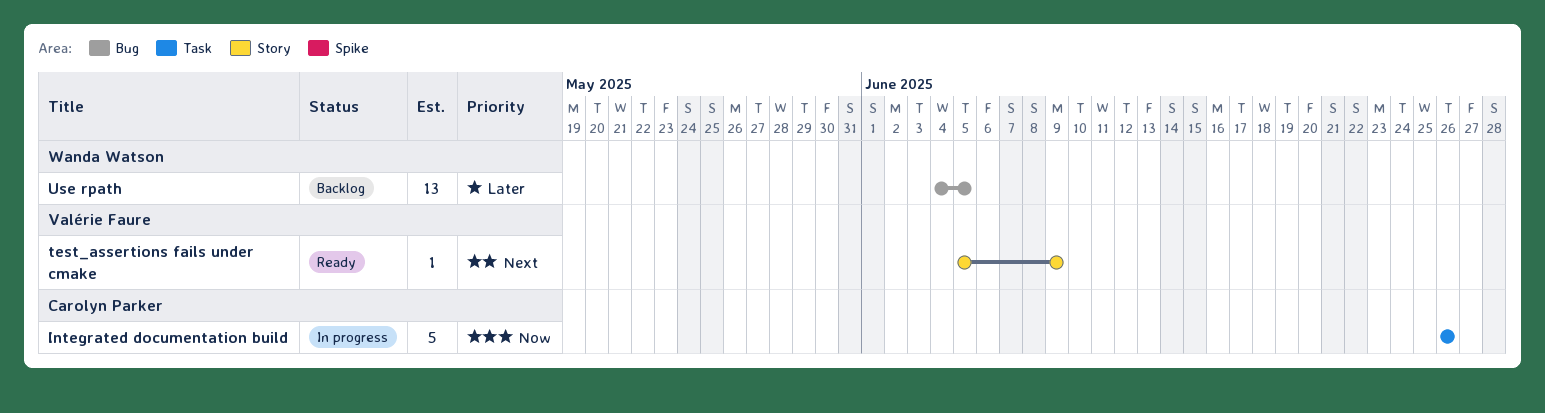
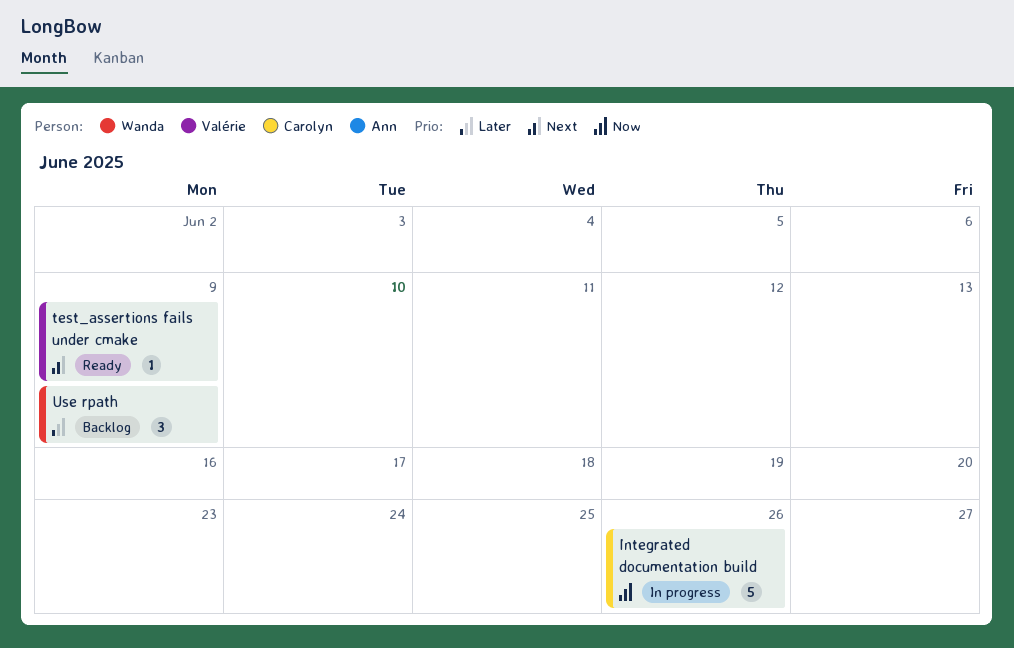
Use rpath, estimate: 13 -> 3
Use rpath, due: Jun 5 -> Jun 9

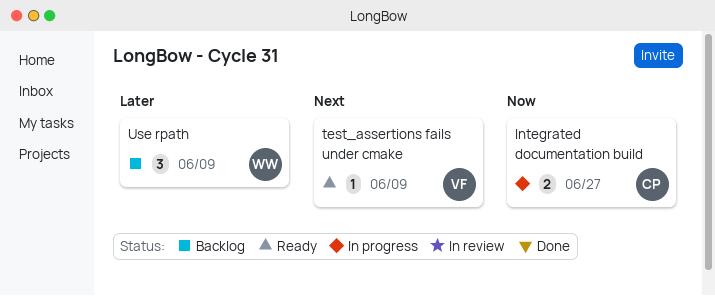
Integrated documentation build, estimate: 5 -> 2
Integrated documentation build, due: Jun 26 -> Jun 27

